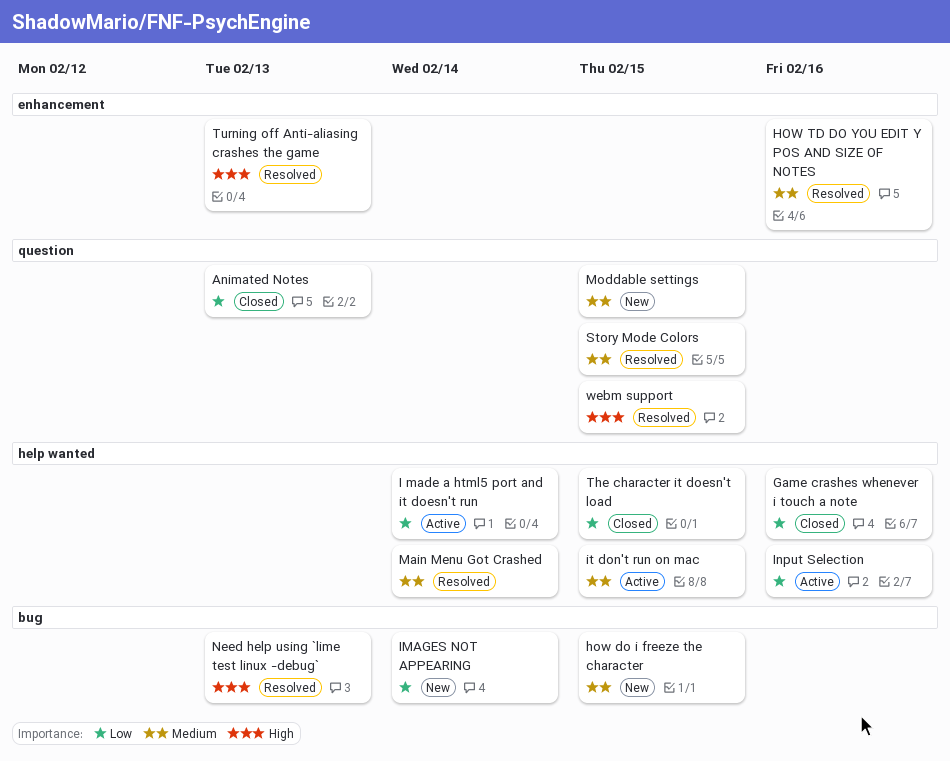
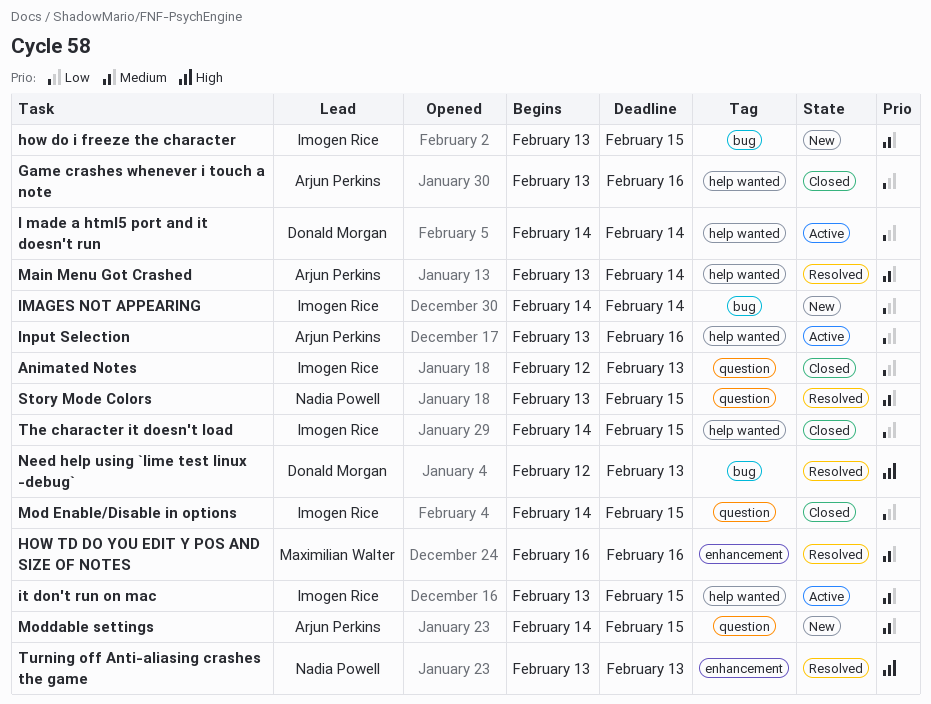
Mod Enable/Disable in options: none -> present
webm support: present -> none

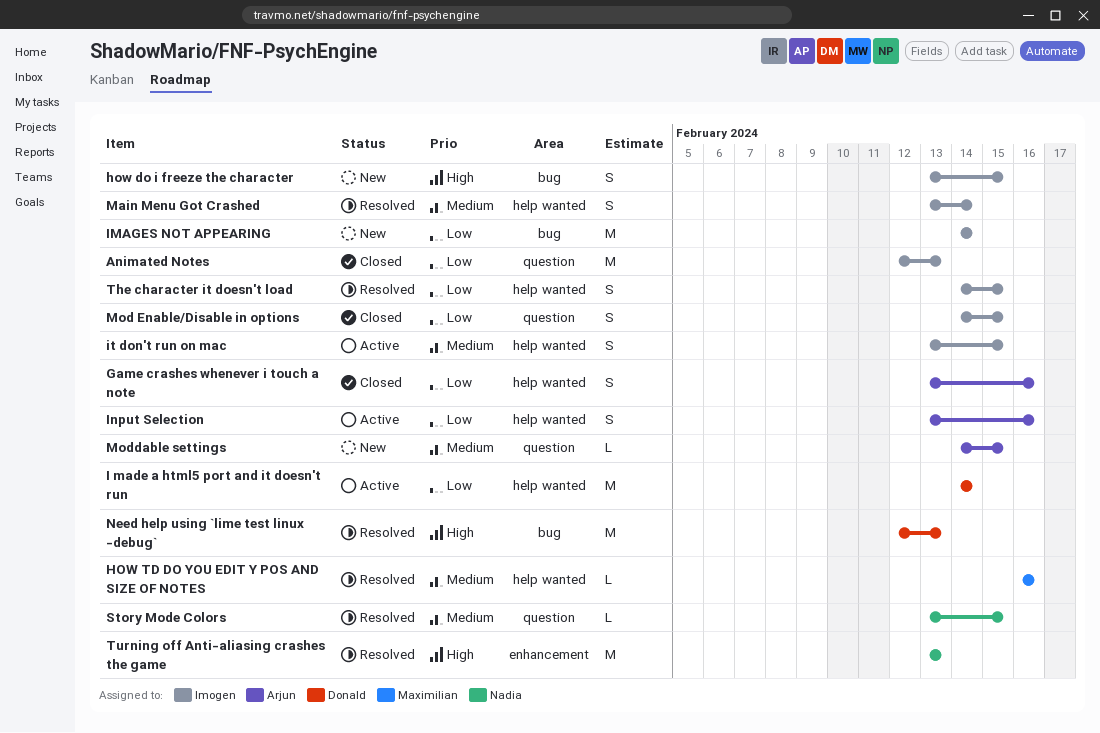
how do i freeze the character, priority: Medium -> High
HOW TD DO YOU EDIT Y POS AND SIZE OF NOTES, label: enhancement -> help wanted
Main Menu Got Crashed, owner: Arjun Perkins -> Imogen Rice
The character it doesn't load, status: Closed -> Resolved

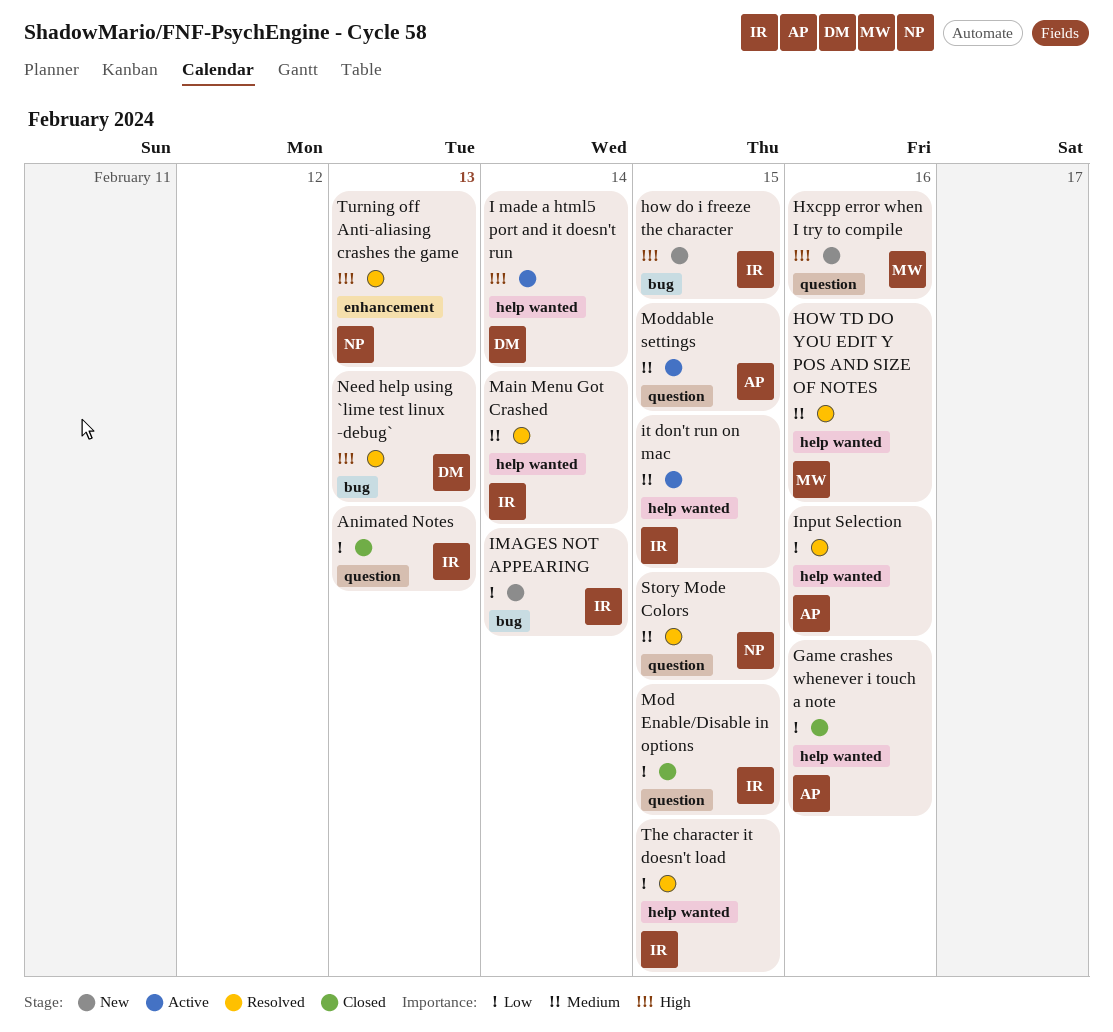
Hxcpp error when I try to compile: none -> present
I made a html5 port and it doesn't run, priority: Low -> High
Input Selection, status: Active -> Resolved
Moddable settings, status: New -> Active

